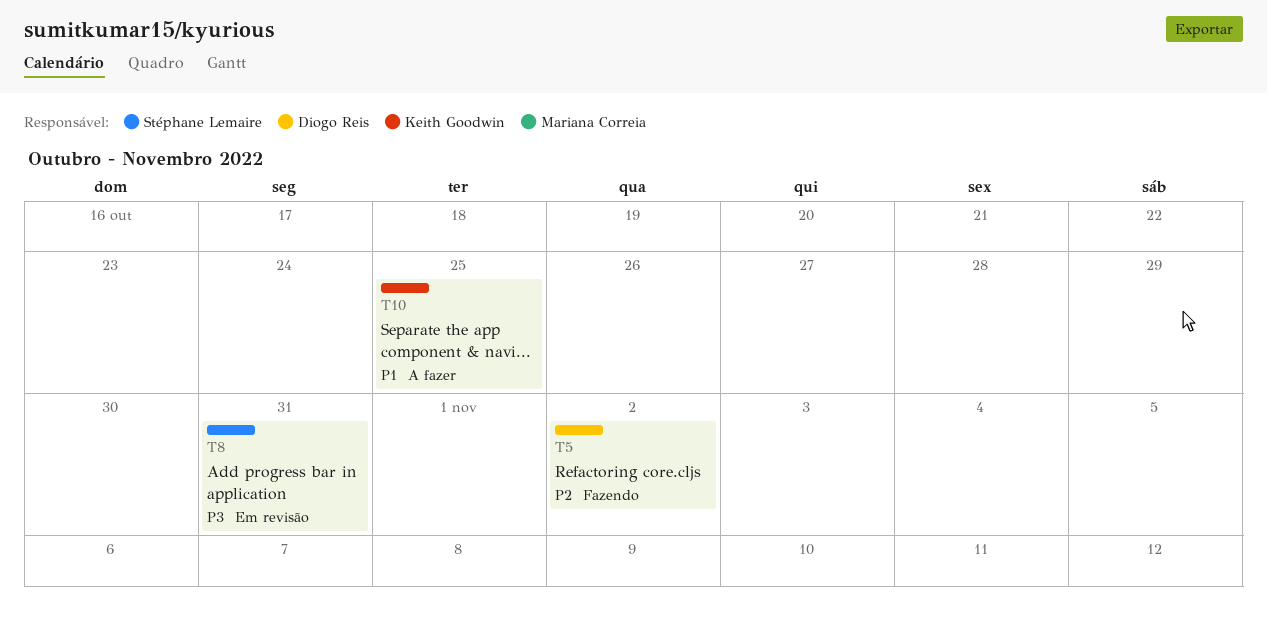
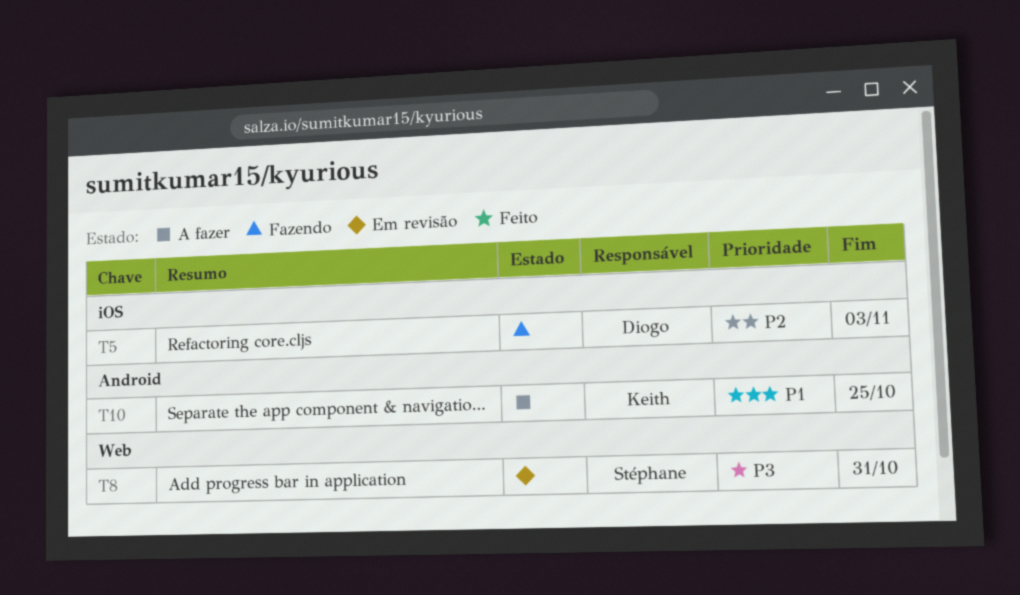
T5, due: Nov 2 -> Nov 3

